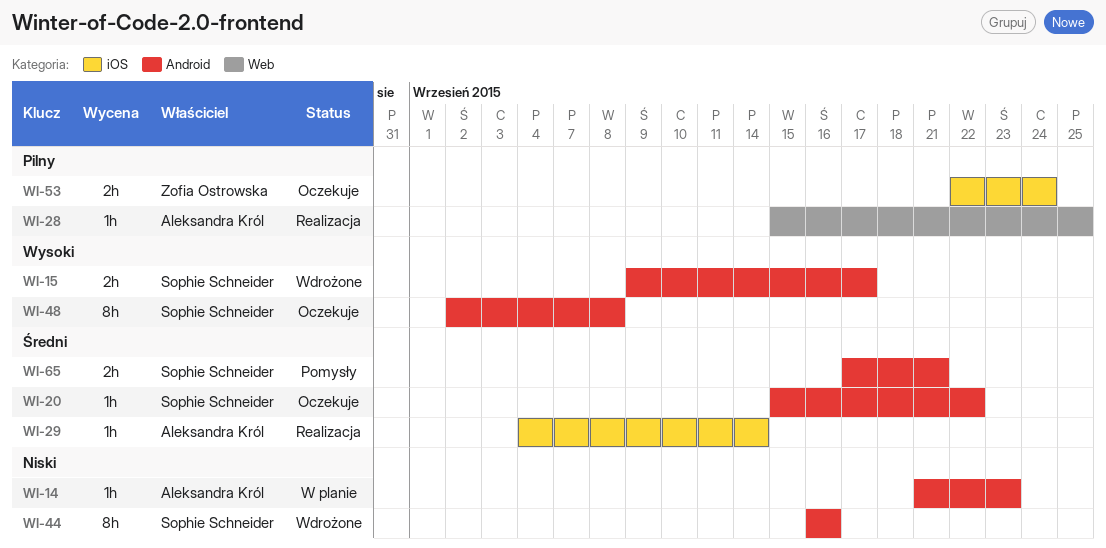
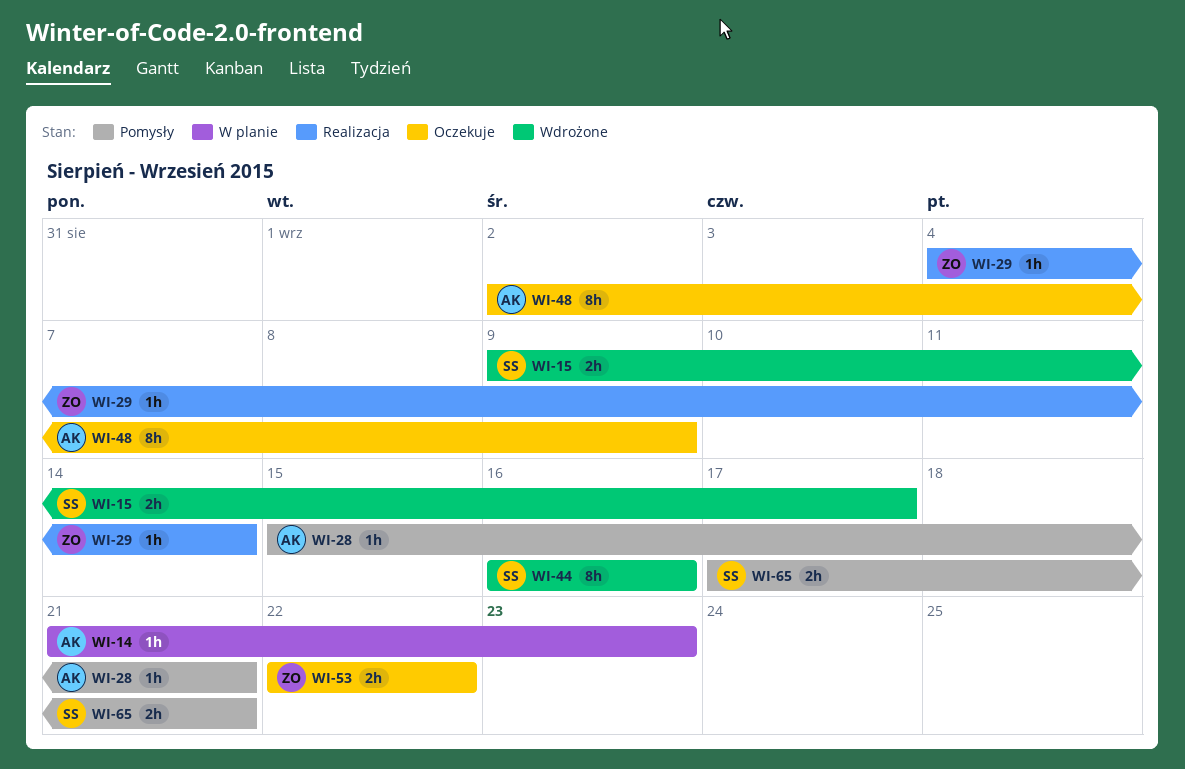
WI-20: present -> none
WI-28, status: Realizacja -> Pomysły
WI-28, due: Sep 25 -> Sep 21
WI-29, owner: Aleksandra Król -> Zofia Ostrowska
WI-48, owner: Sophie Schneider -> Aleksandra Król
WI-48, due: Sep 8 -> Sep 9
WI-53, due: Sep 24 -> Sep 22

